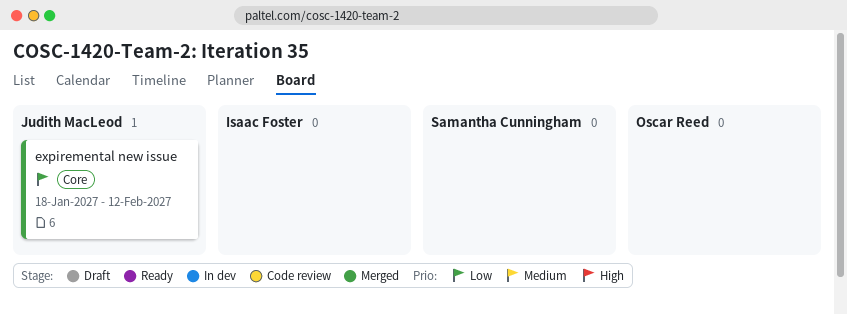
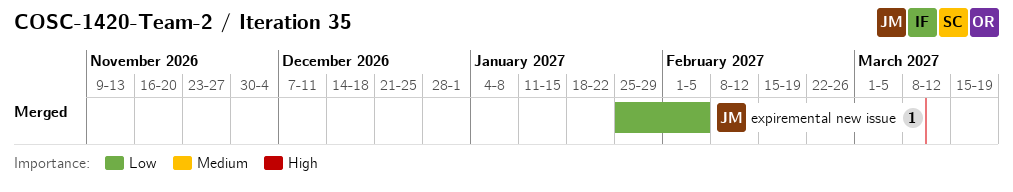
expiremental new issue, start: Jan 18 -> Jan 25
expiremental new issue, due: Feb 12 -> Feb 5

